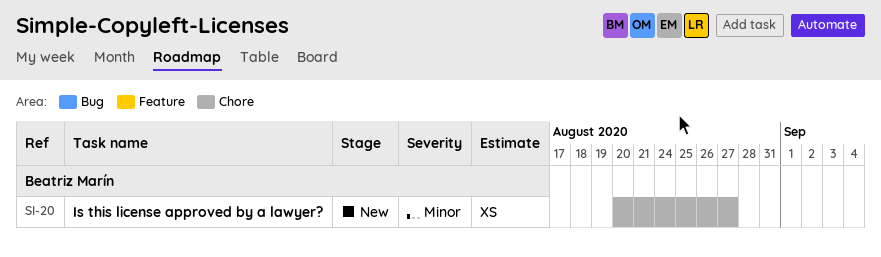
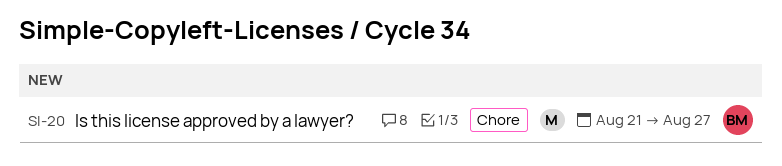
SI-20, estimate: XS -> M
SI-20, start: Aug 20 -> Aug 21

